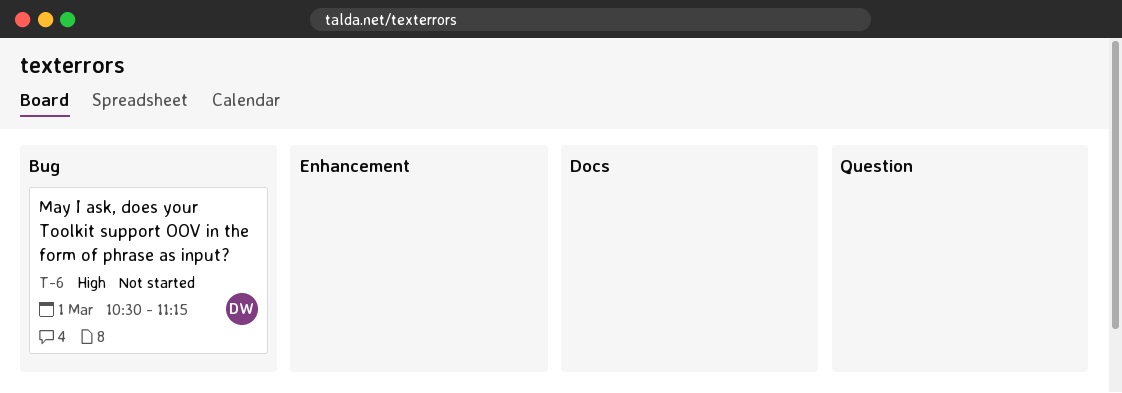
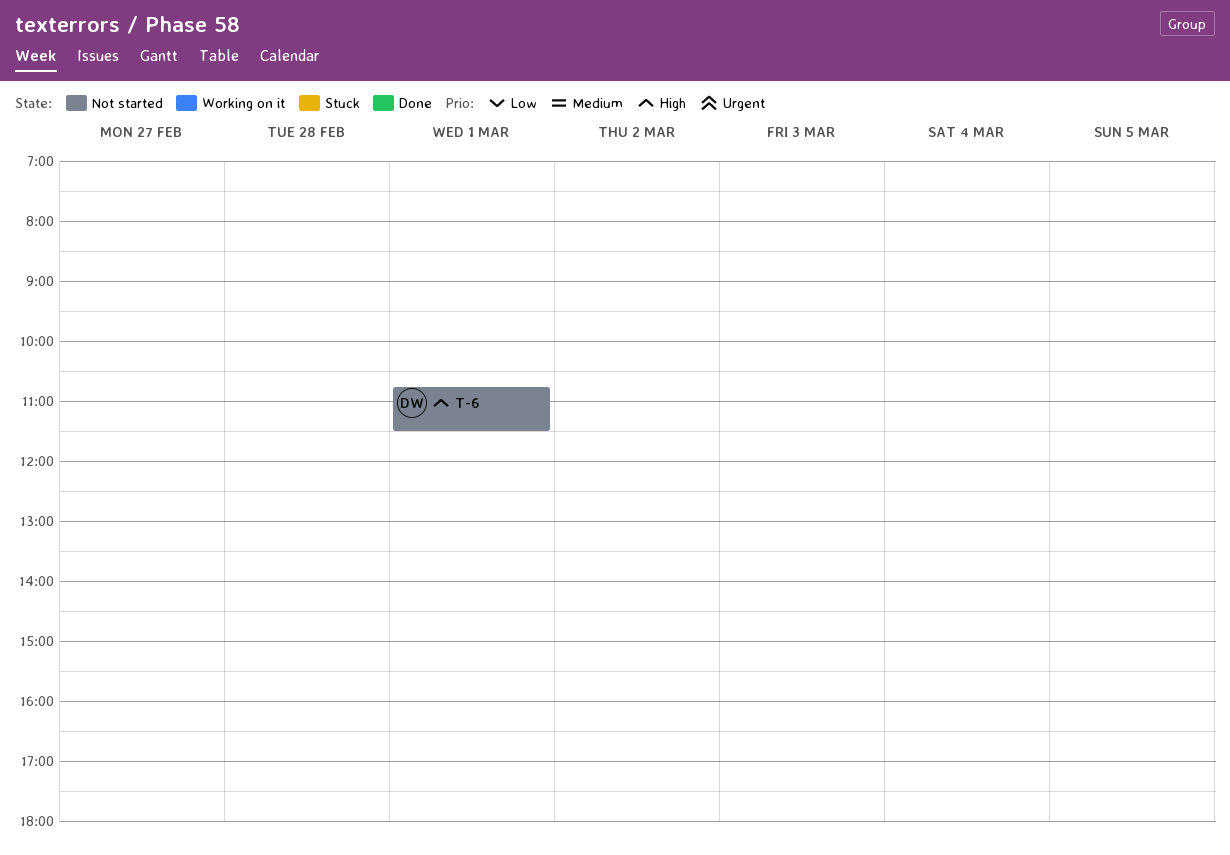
T-6, begins: 10:30 -> 10:45
T-6, ends: 11:15 -> 11:30

